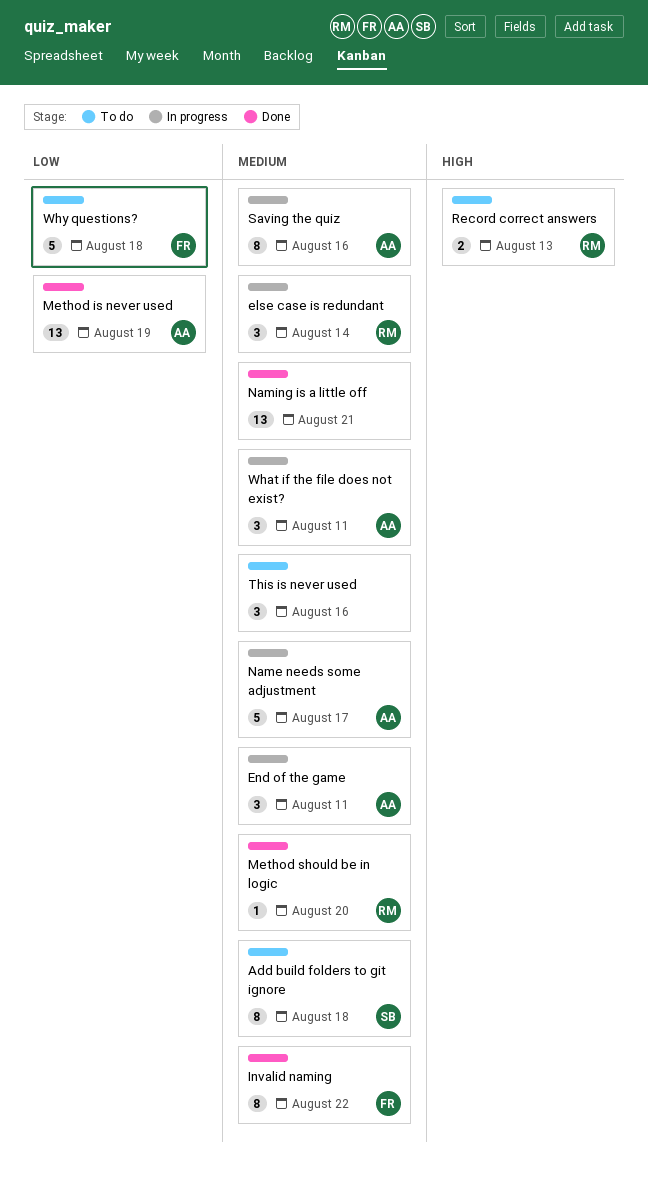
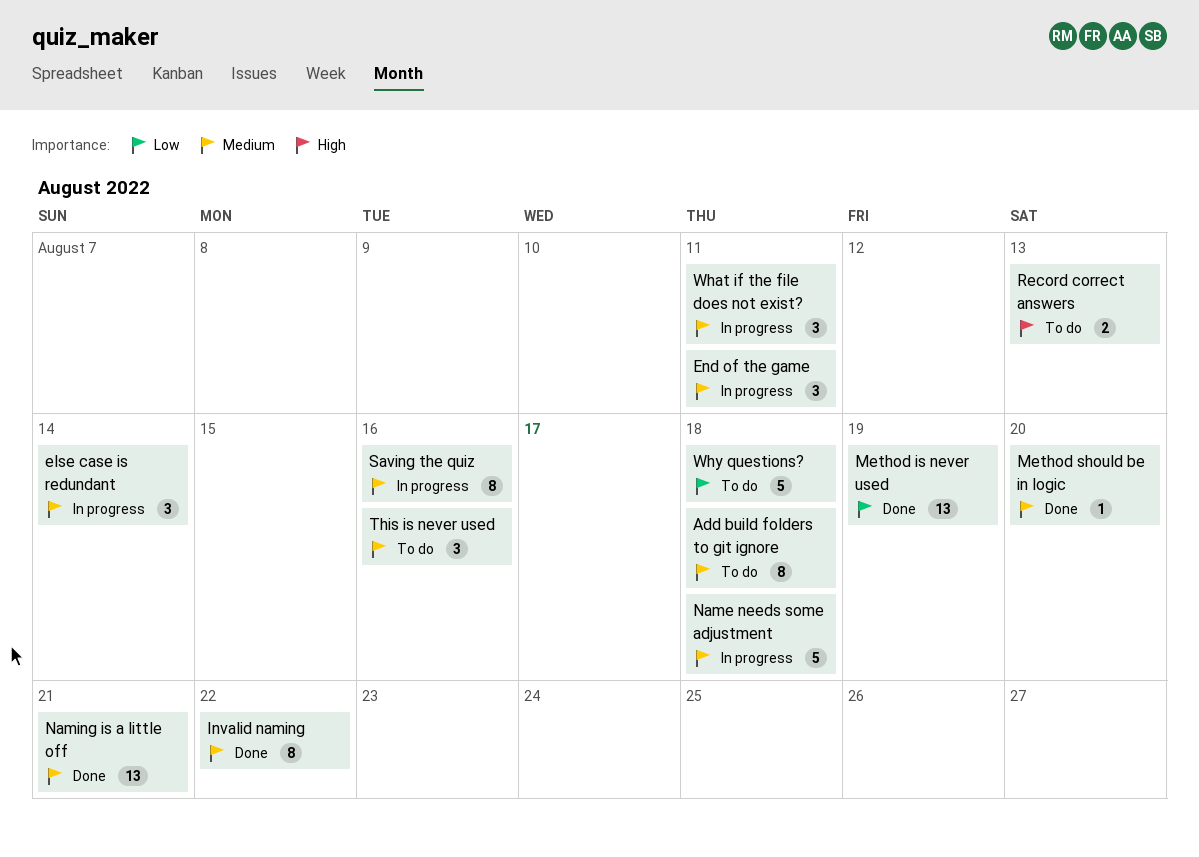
Name needs some adjustment, due: Aug 17 -> Aug 18

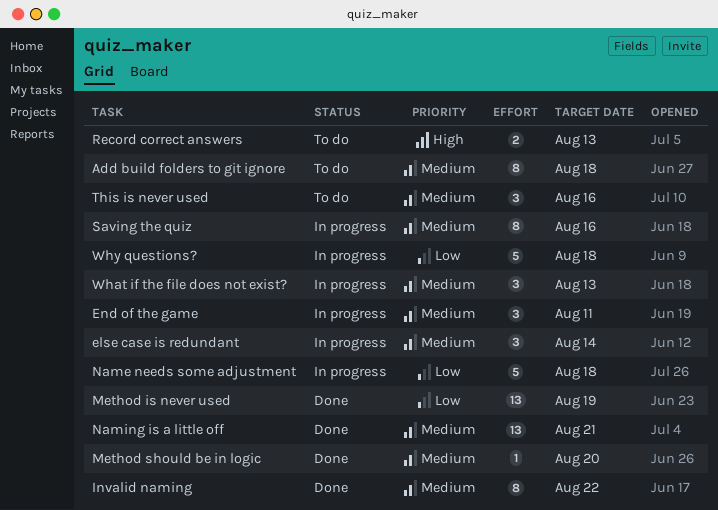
Name needs some adjustment, priority: Medium -> Low
What if the file does not exist?, due: Aug 11 -> Aug 13
Why questions?, status: To do -> In progress

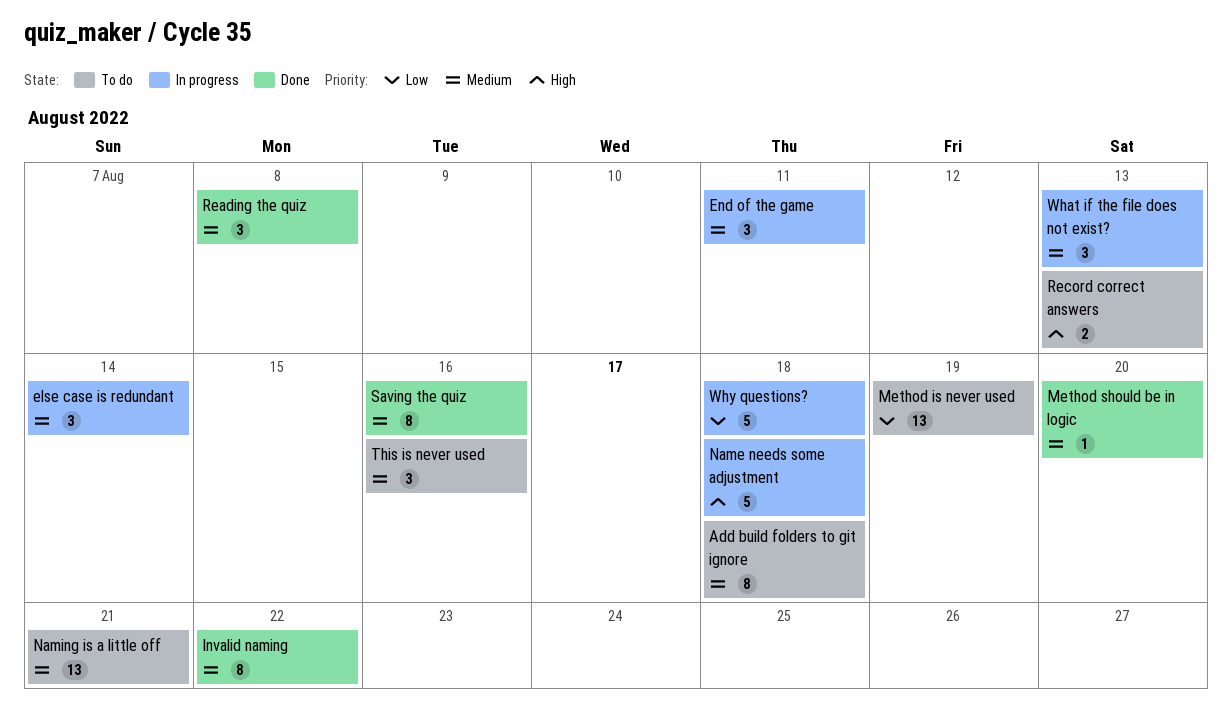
Method is never used, status: Done -> To do
Name needs some adjustment, priority: Low -> High
Naming is a little off, status: Done -> To do
Reading the quiz: none -> present
Saving the quiz, status: In progress -> Done

